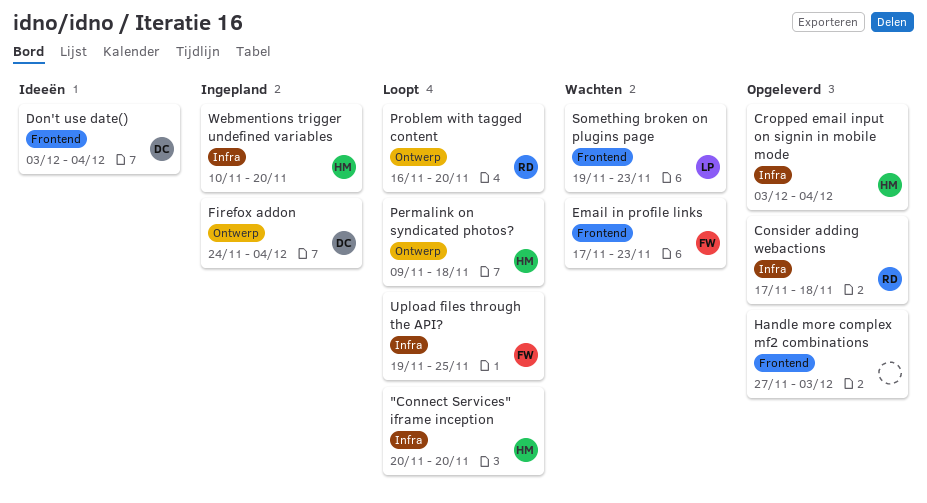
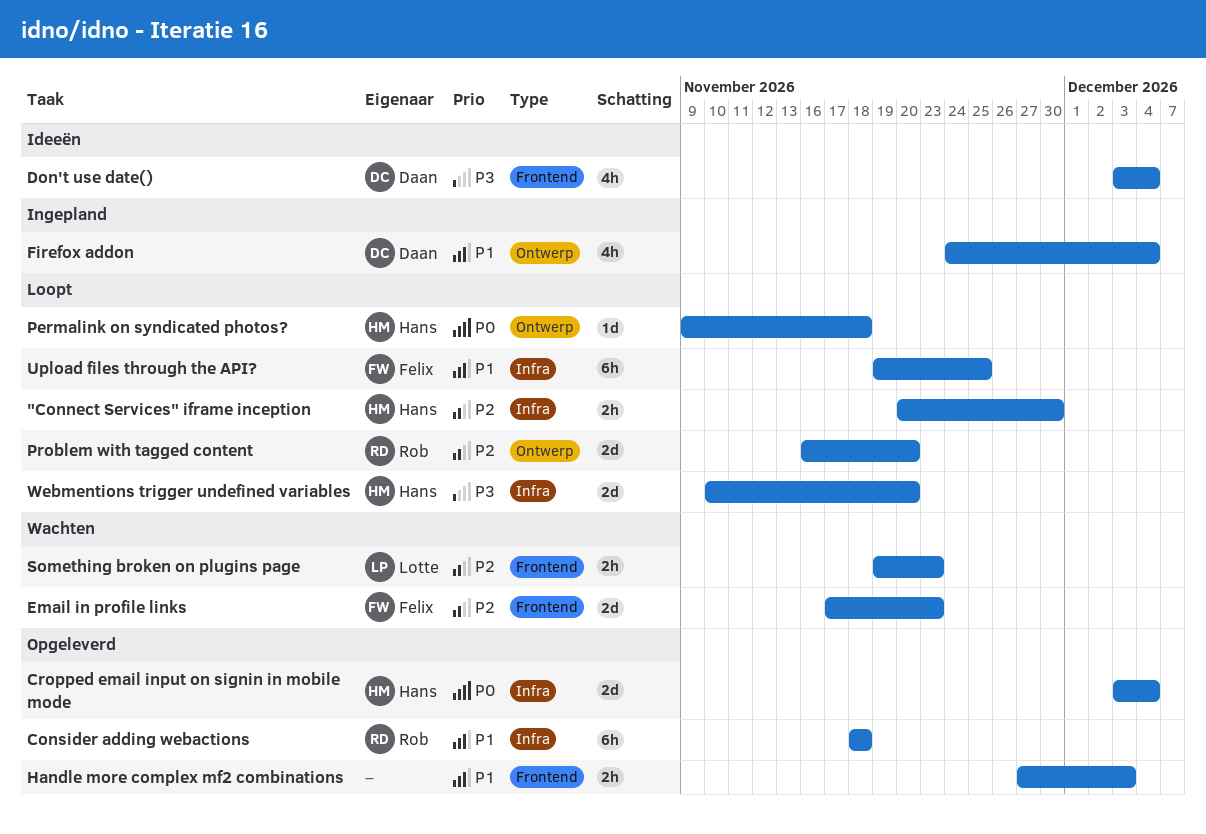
"Connect Services" iframe inception, due: Nov 20 -> Nov 30
Consider adding webactions, start: Nov 17 -> Nov 18
Webmentions trigger undefined variables, status: Ingepland -> Loopt

